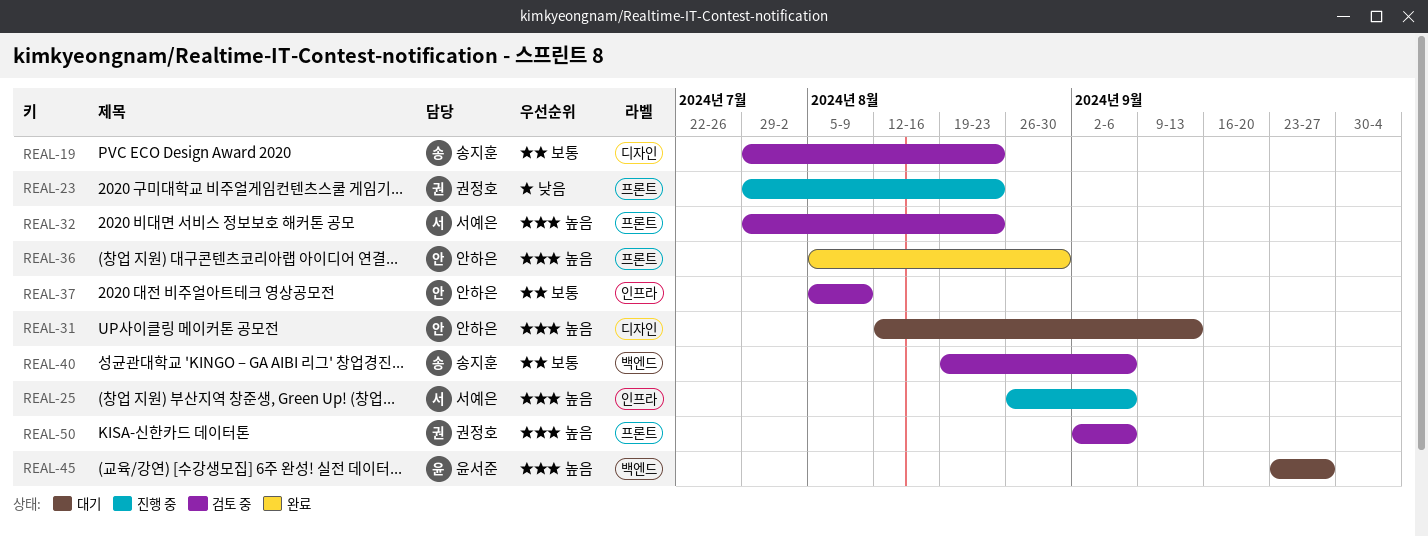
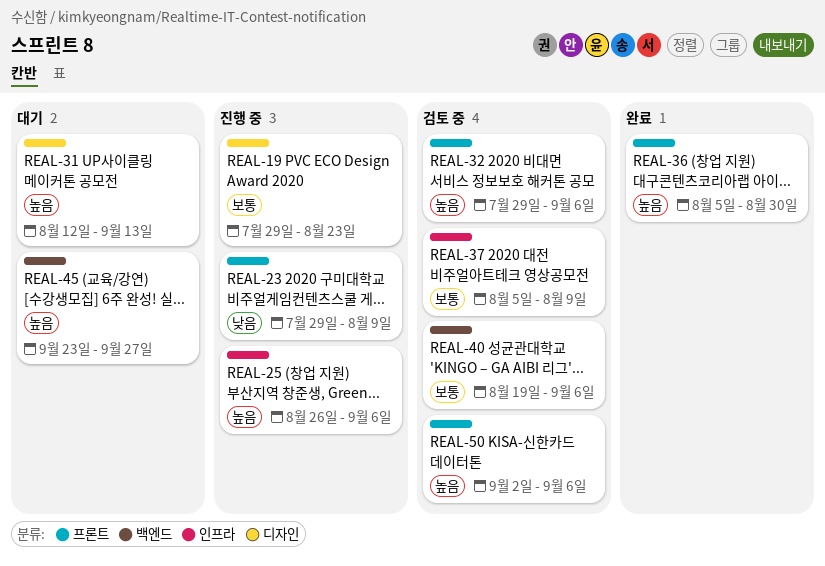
REAL-19, status: 검토 중 -> 진행 중
REAL-23, due: Aug 23 -> Aug 9
REAL-32, due: Aug 23 -> Sep 6

